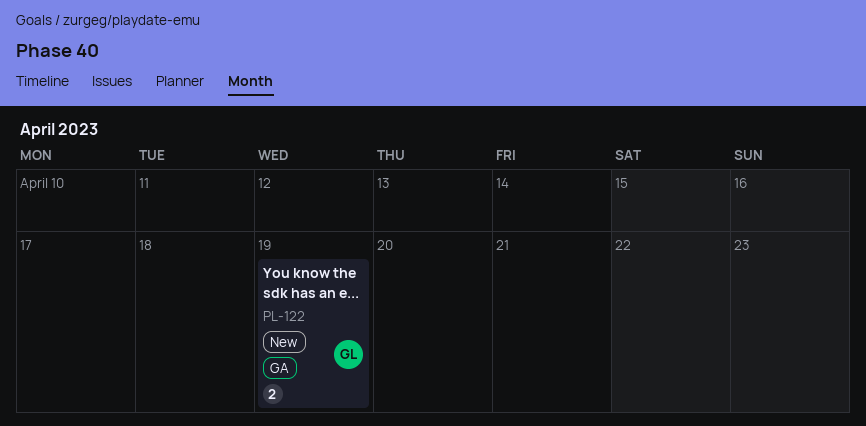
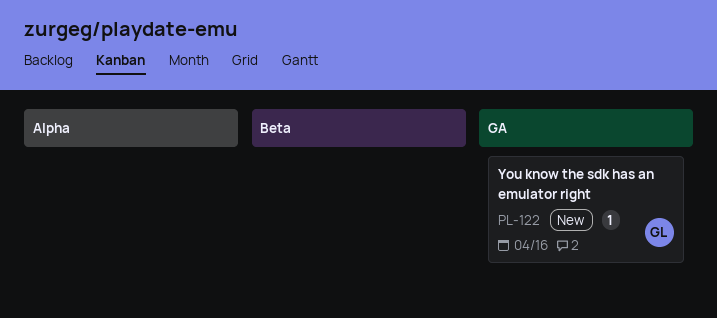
PL-122, estimate: 2 -> 1
PL-122, due: Apr 19 -> Apr 16

